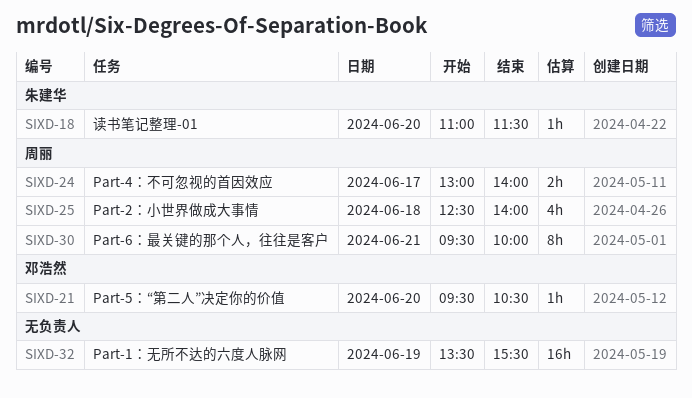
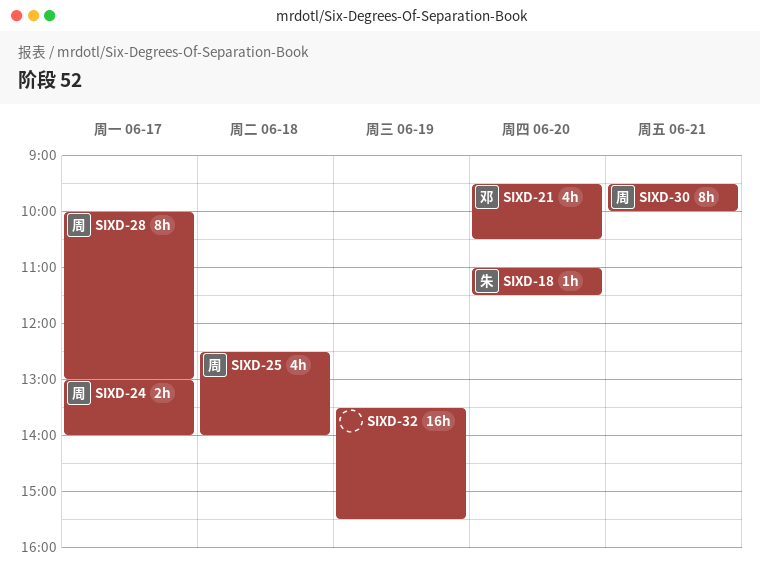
SIXD-21, estimate: 1h -> 4h
SIXD-28: none -> present

